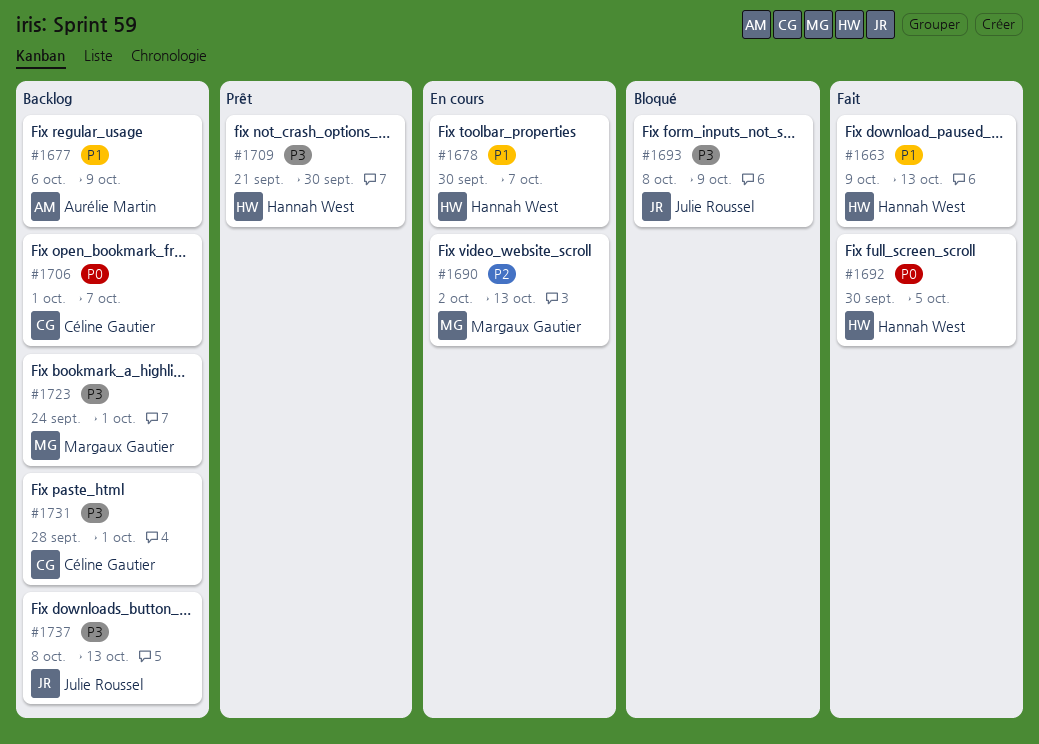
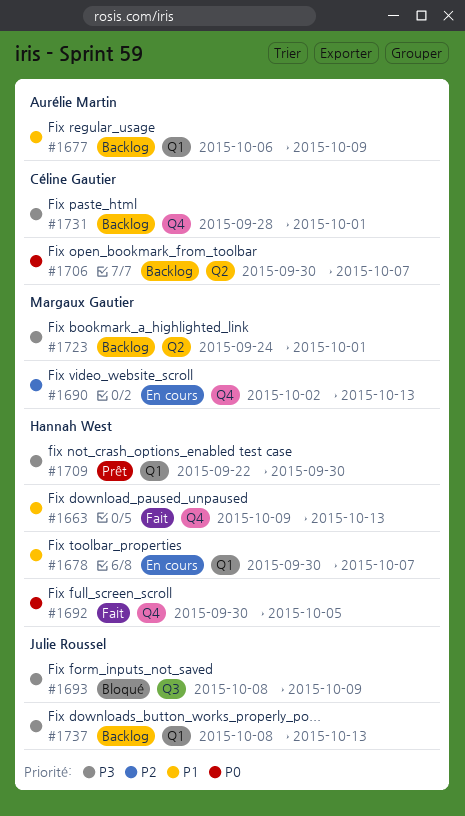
#1706, start: Oct 1 -> Sep 30
#1709, start: Sep 21 -> Sep 22

